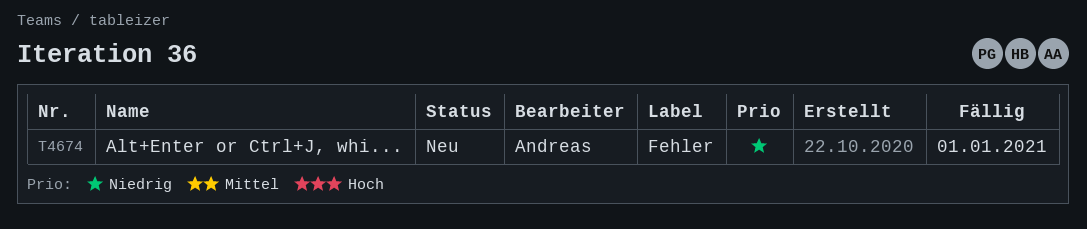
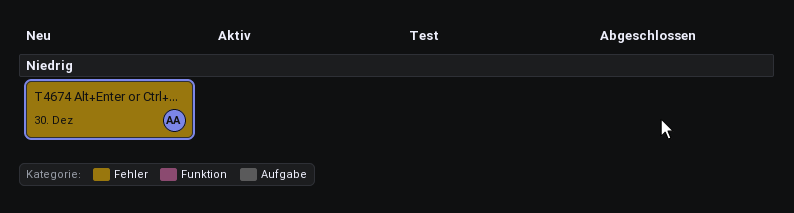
T4674, due: Jan 1 -> Dec 30

